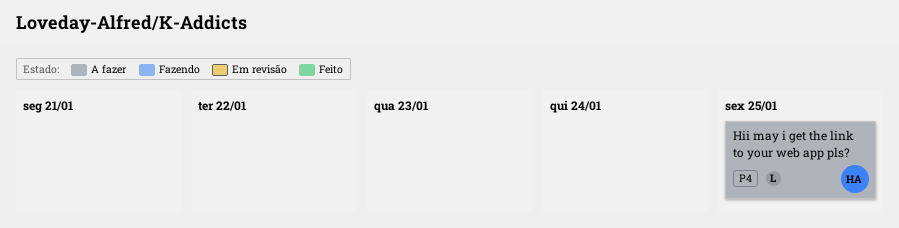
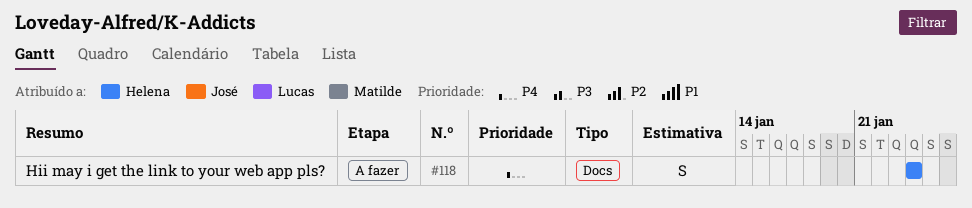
Hii may i get the link to your web app pls?, estimate: L -> S
Hii may i get the link to your web app pls?, due: Jan 25 -> Jan 24

